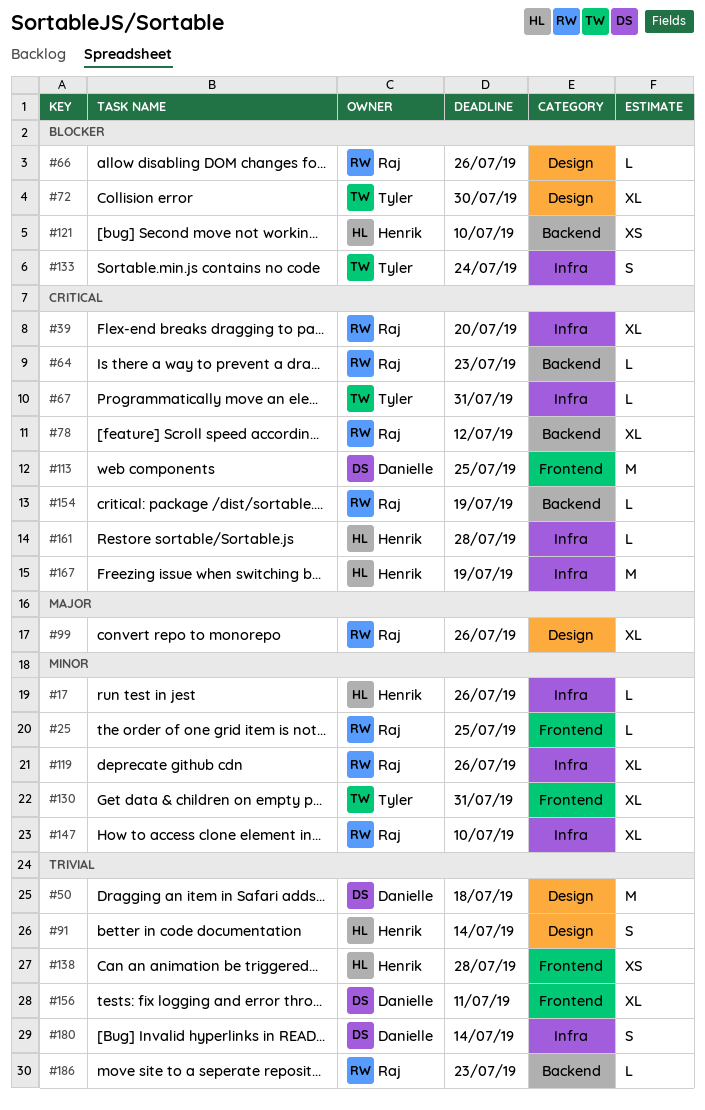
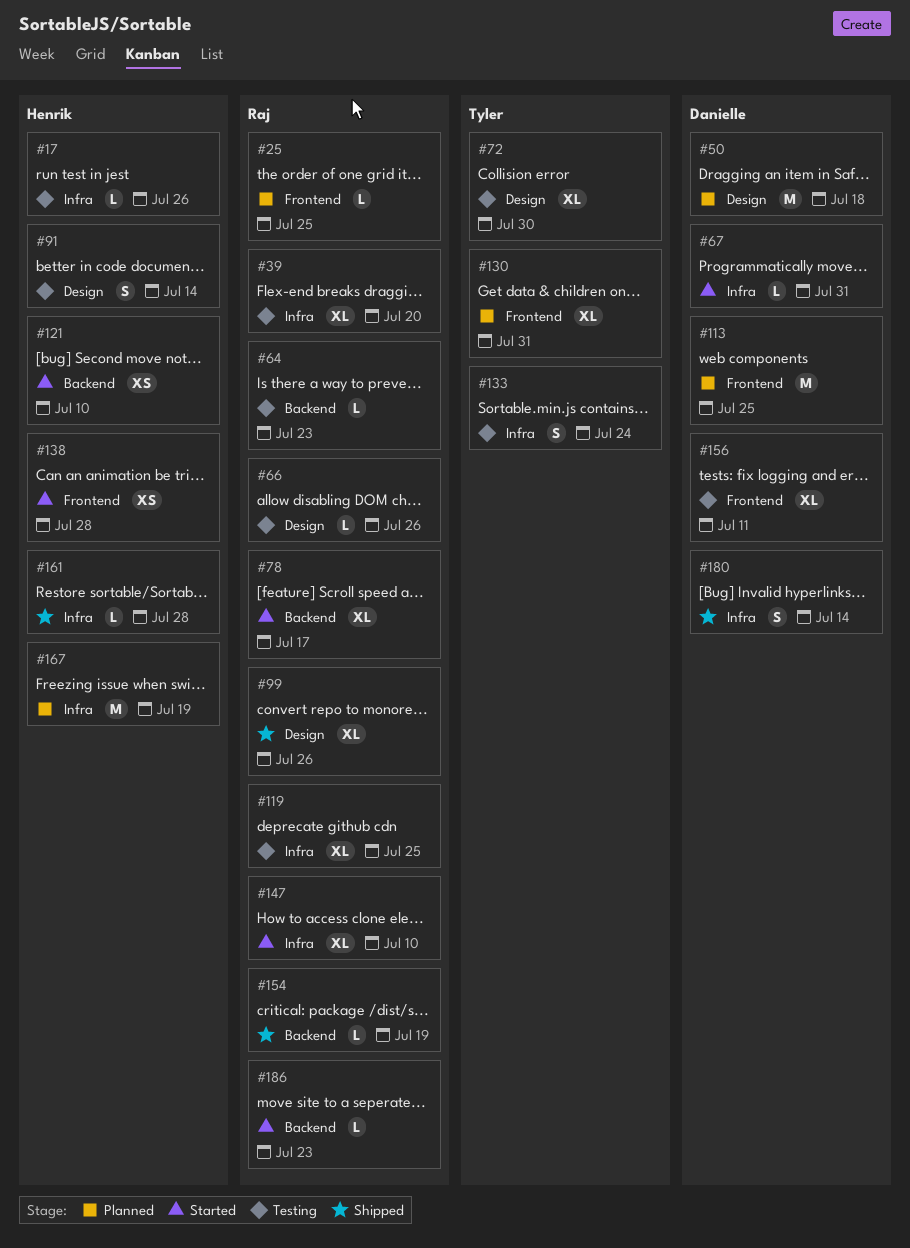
#67, owner: Tyler -> Danielle
#78, due: Jul 12 -> Jul 17
#119, due: Jul 26 -> Jul 25

